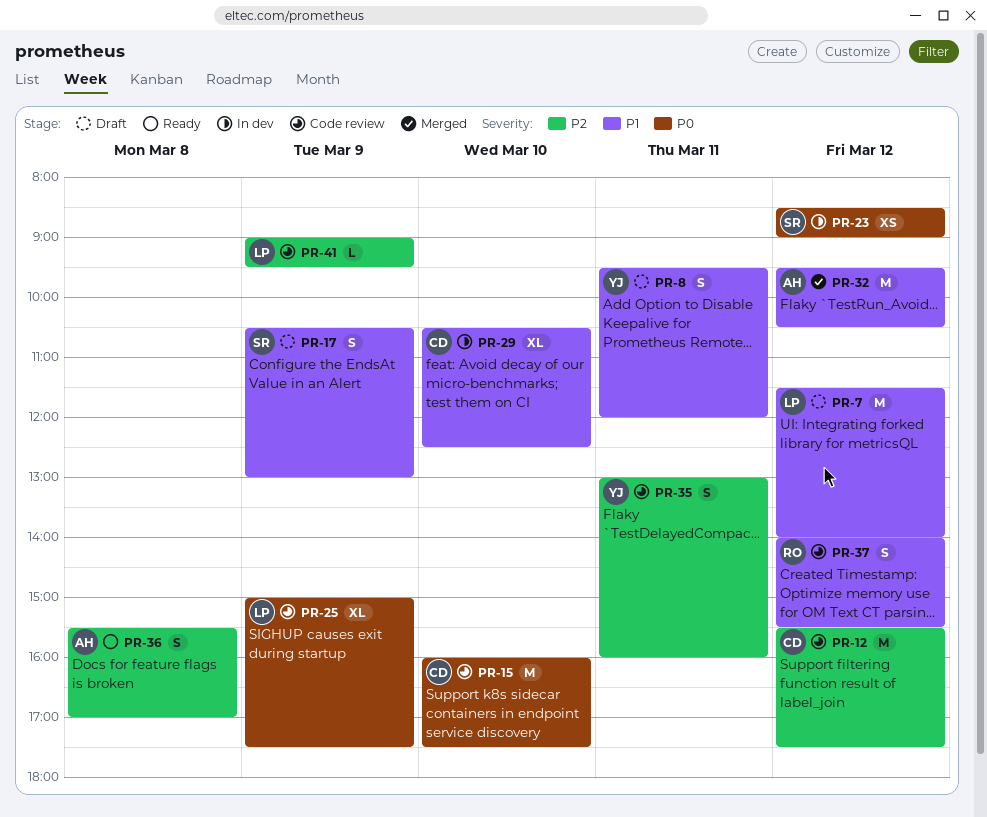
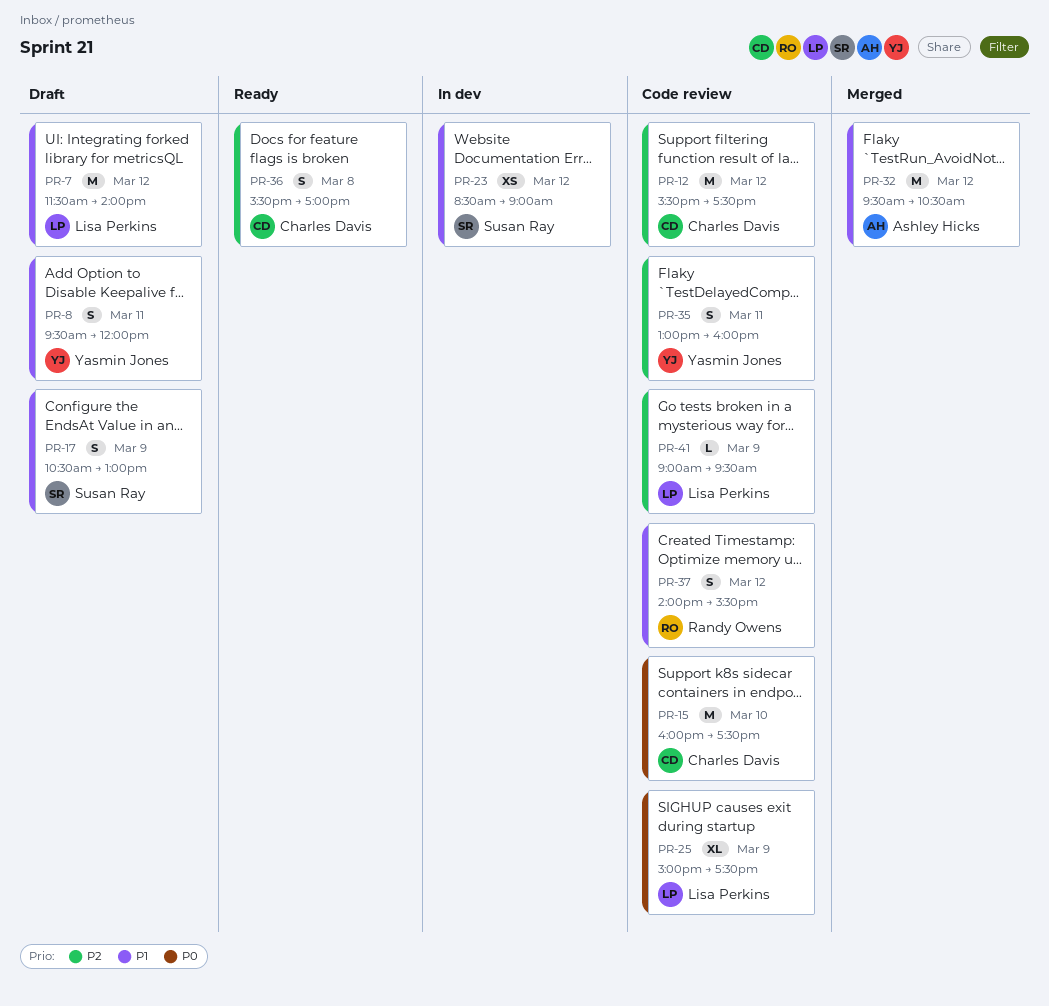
PR-23, priority: P0 -> P1
PR-29: present -> none
PR-36, owner: Ashley Hicks -> Charles Davis

